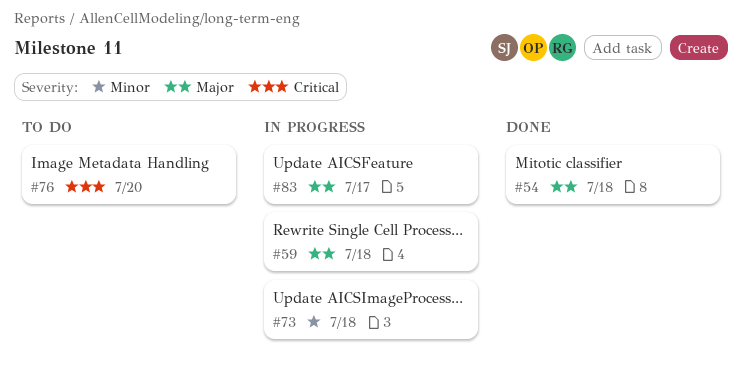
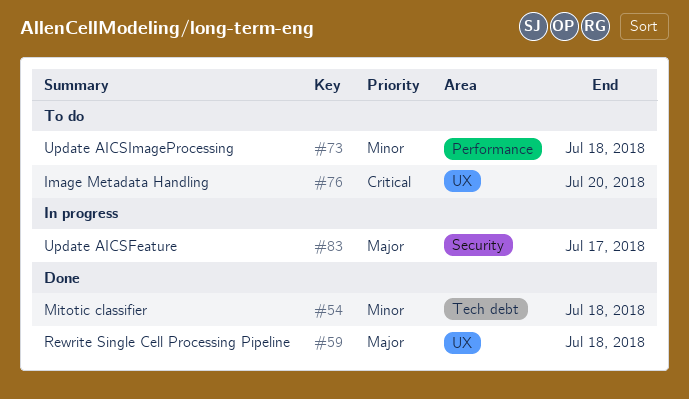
#54, priority: Major -> Minor
#59, status: In progress -> Done
#73, status: In progress -> To do

